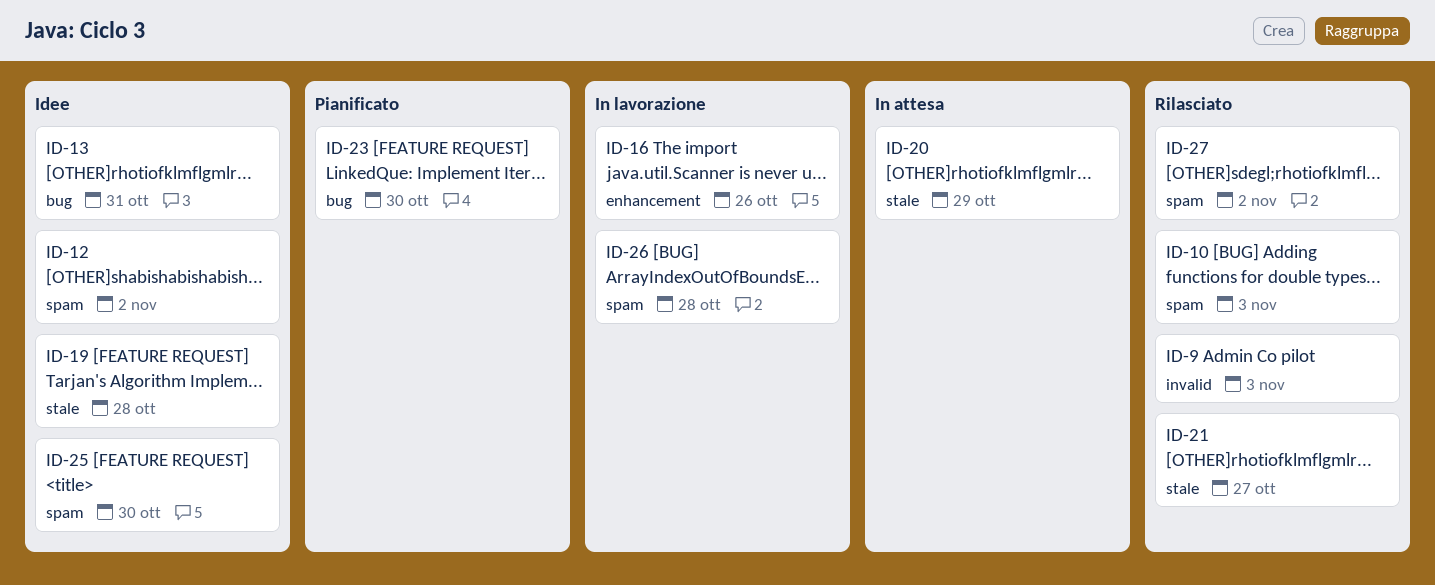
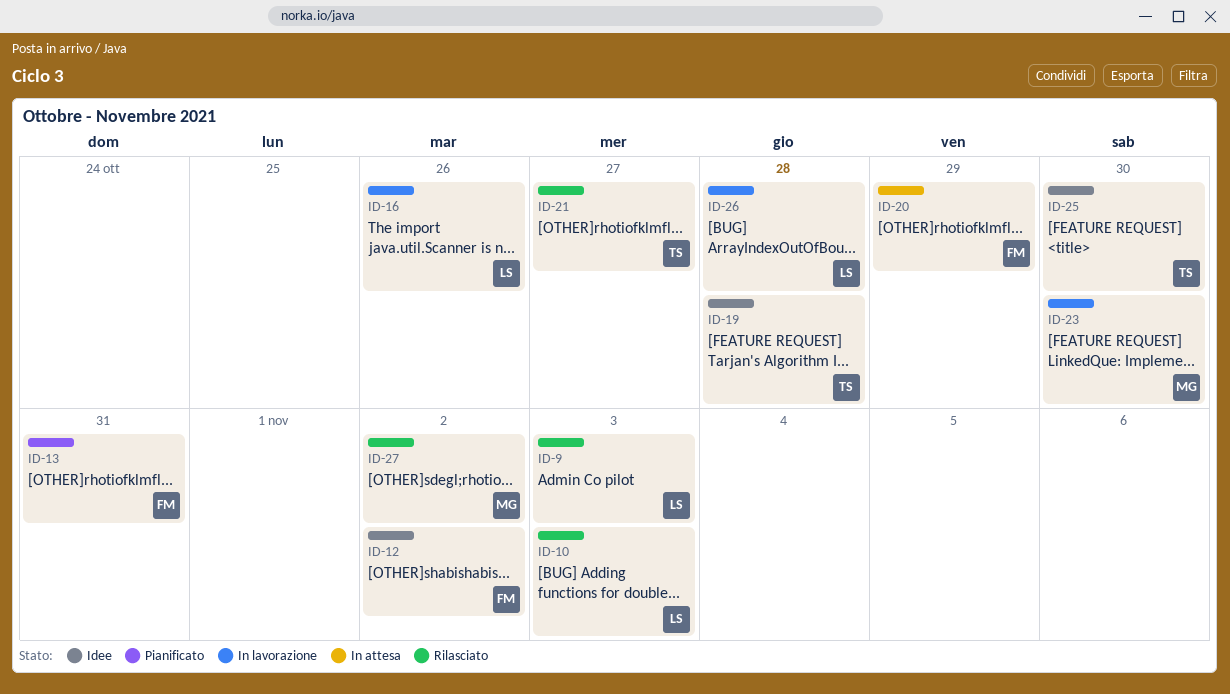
ID-13, status: Idee -> Pianificato
ID-23, status: Pianificato -> In lavorazione

